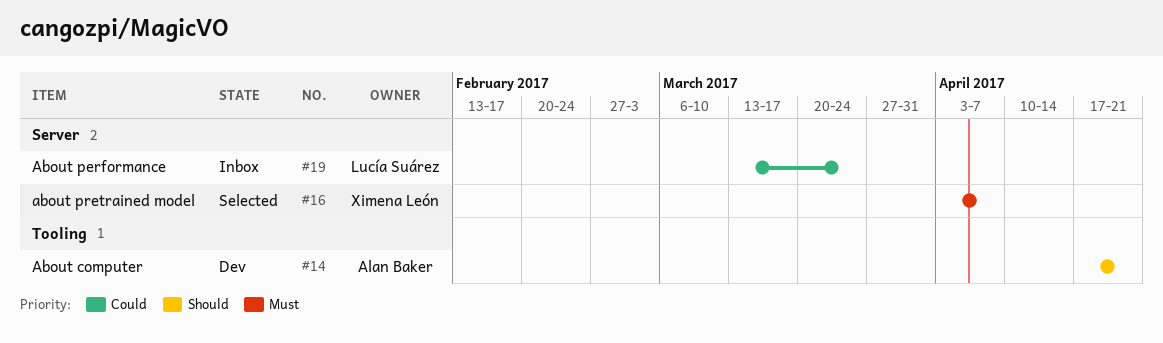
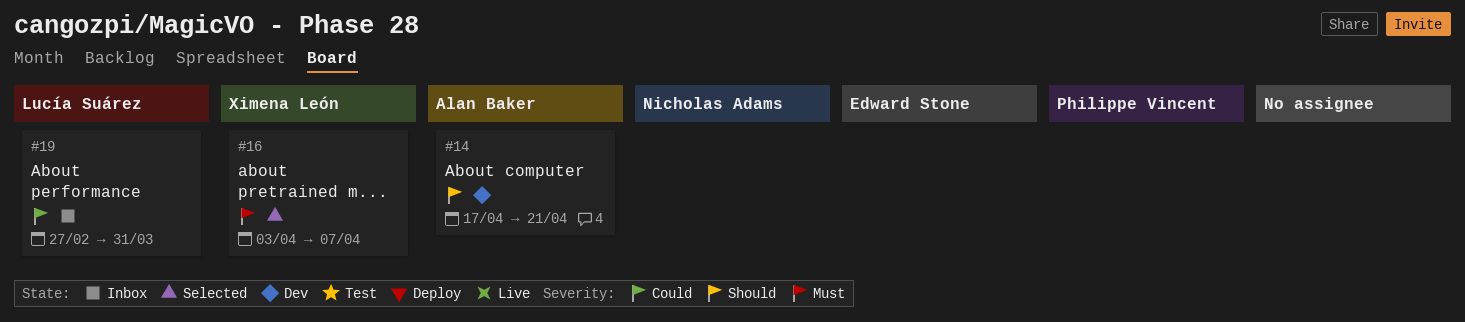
#19, start: Mar 13 -> Feb 27
#19, due: Mar 24 -> Mar 31

